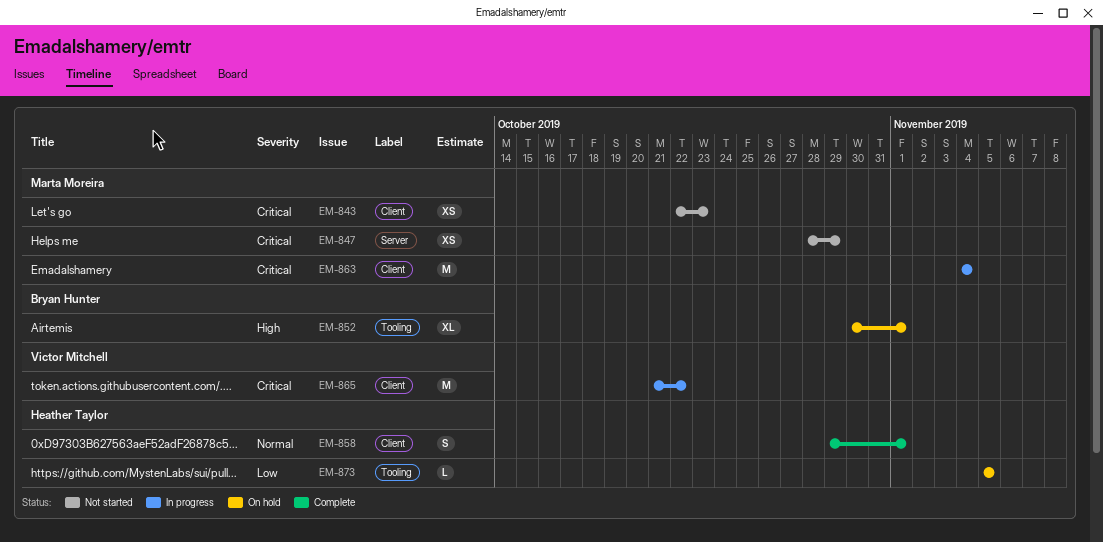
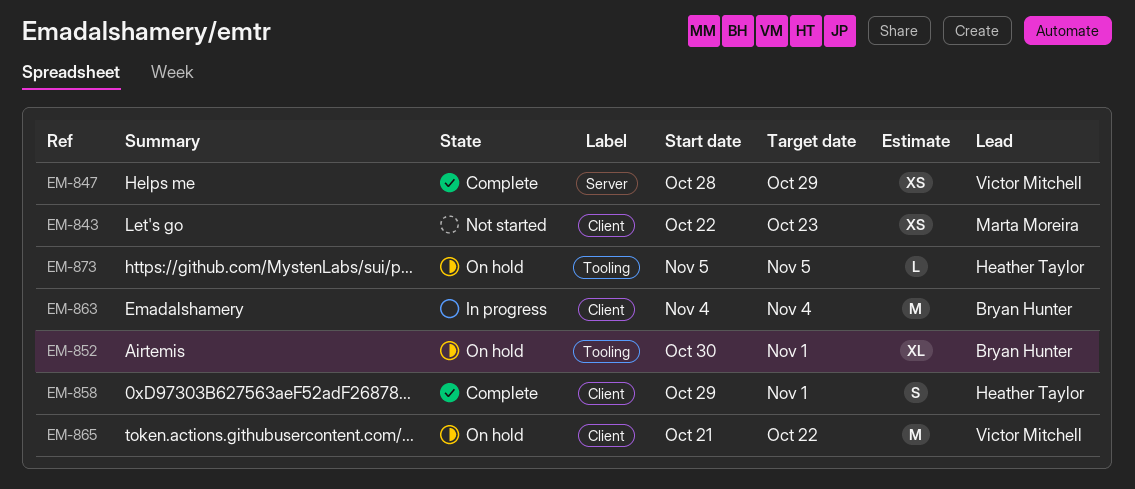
EM-847, status: Not started -> Complete
EM-847, owner: Marta Moreira -> Victor Mitchell
EM-863, owner: Marta Moreira -> Bryan Hunter
EM-865, status: In progress -> On hold

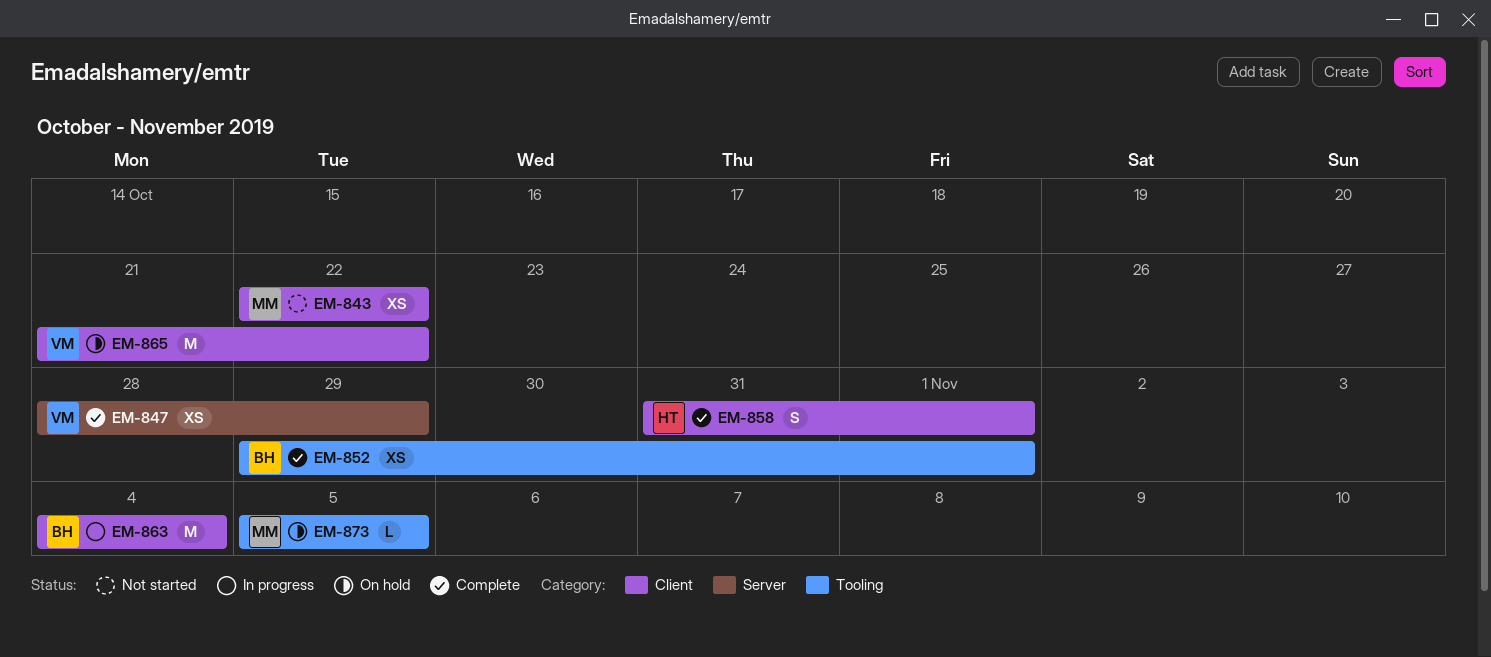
EM-843, due: Oct 23 -> Oct 22
EM-852, status: On hold -> Complete
EM-852, estimate: XL -> XS
EM-852, start: Oct 30 -> Oct 29
EM-858, start: Oct 29 -> Oct 31
EM-873, owner: Heather Taylor -> Marta Moreira

